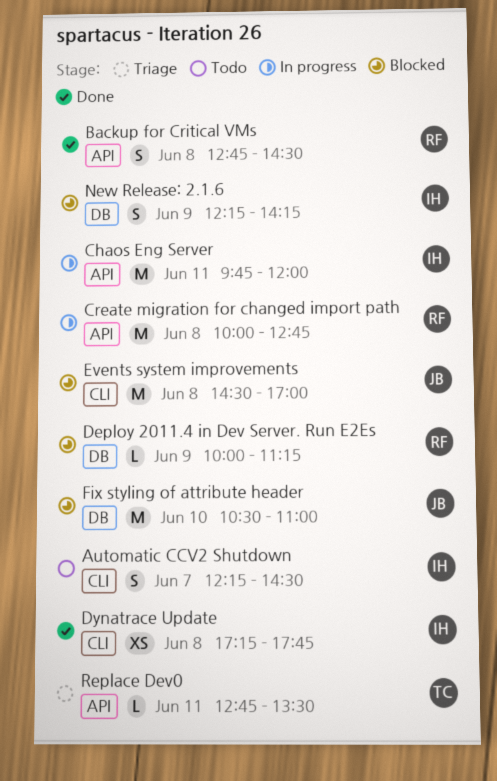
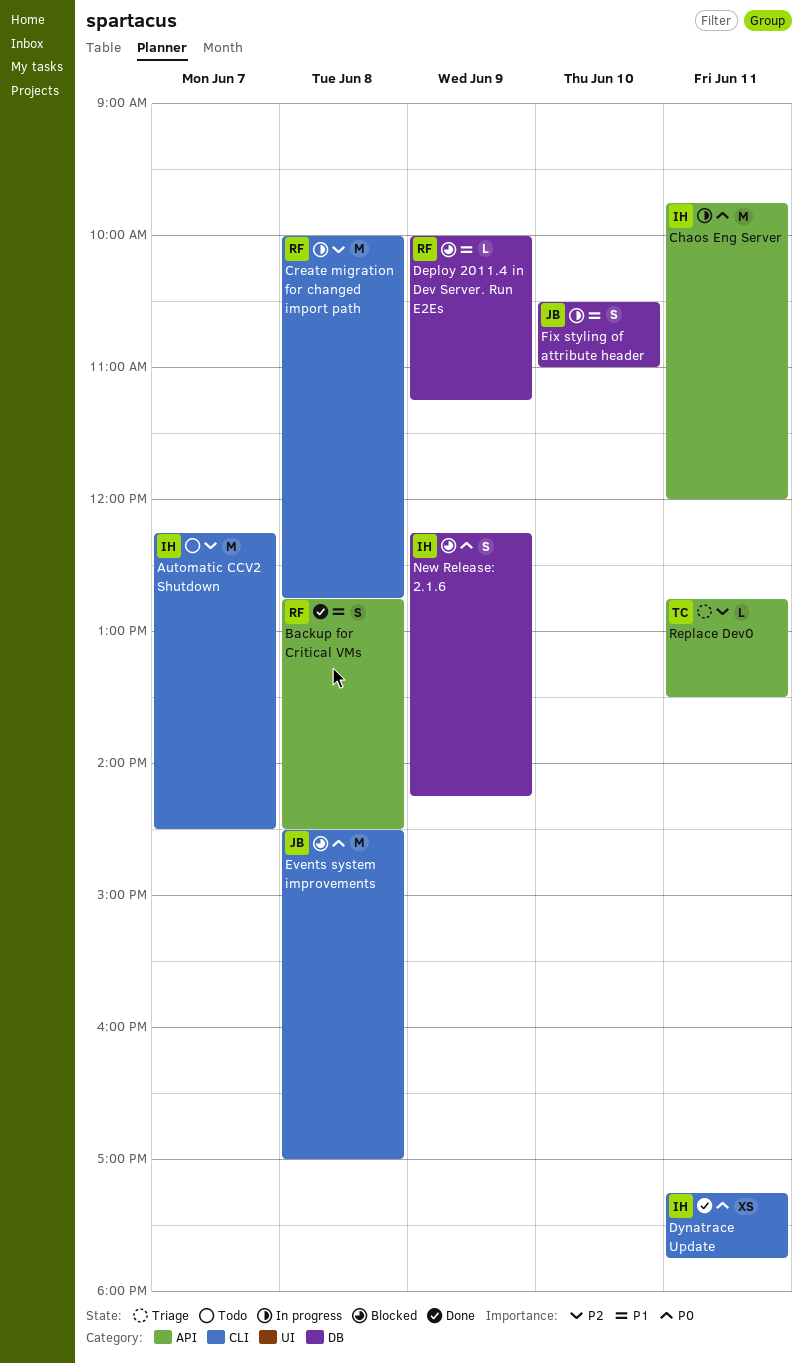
Automatic CCV2 Shutdown, estimate: S -> M
Create migration for changed import path, label: API -> CLI
Dynatrace Update, day: Jun 8 -> Jun 11
Fix styling of attribute header, status: Blocked -> In progress
Fix styling of attribute header, estimate: M -> S

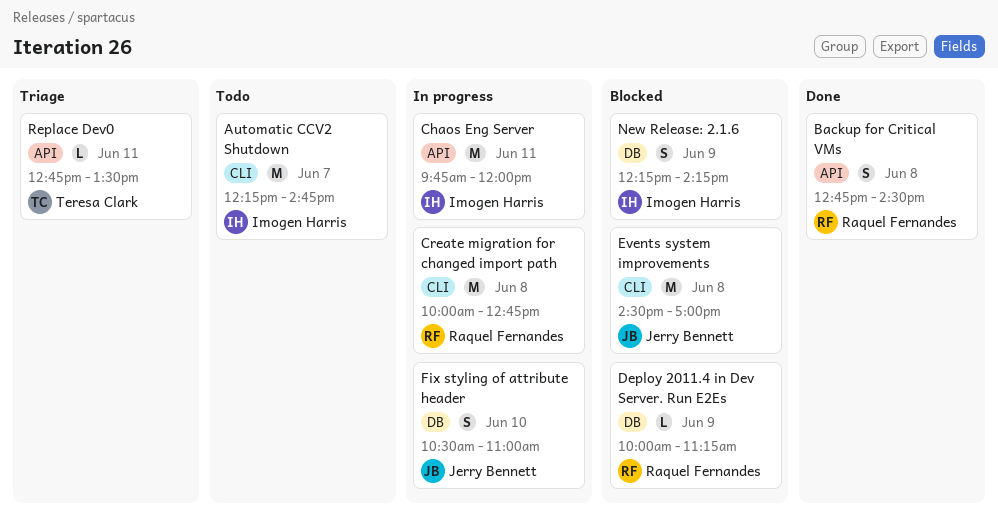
Automatic CCV2 Shutdown, ends: 14:30 -> 14:45
Dynatrace Update: present -> none

